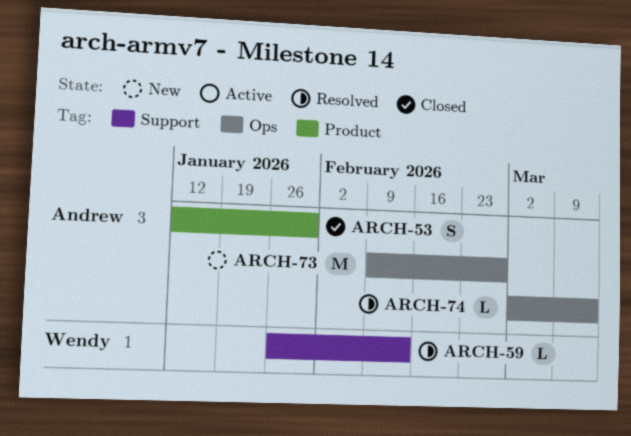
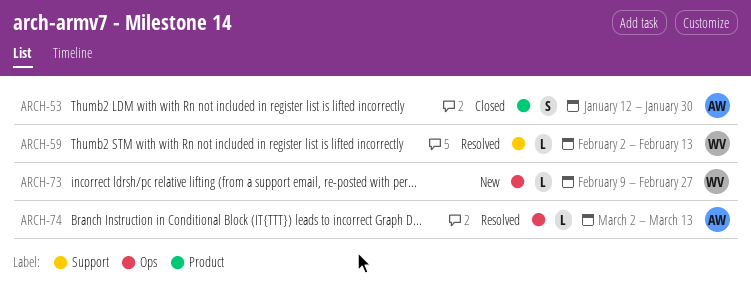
ARCH-59, start: Jan 26 -> Feb 2
ARCH-73, owner: Andrew -> Wendy
ARCH-73, estimate: M -> L

